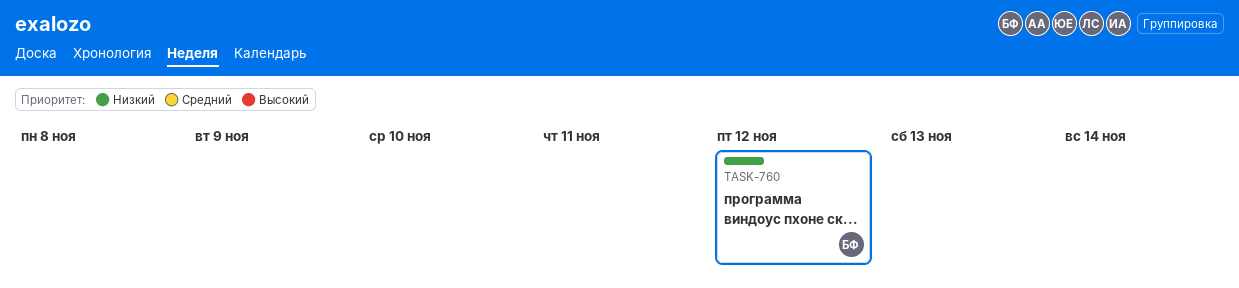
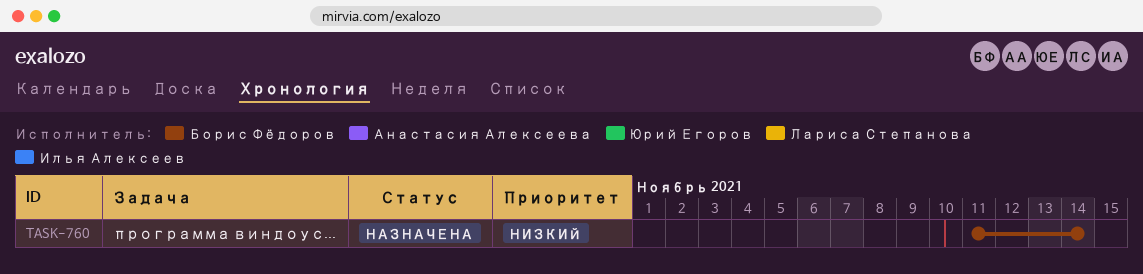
TASK-760, due: Nov 12 -> Nov 14

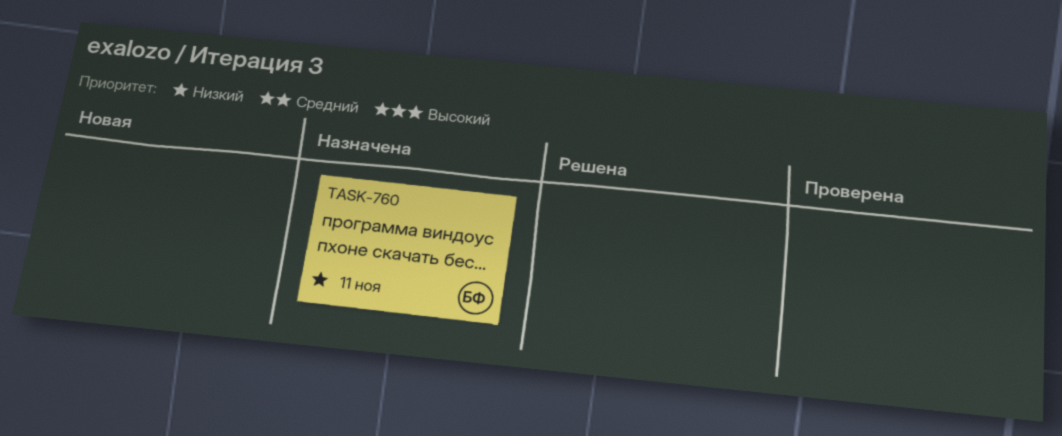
TASK-760, due: Nov 14 -> Nov 11

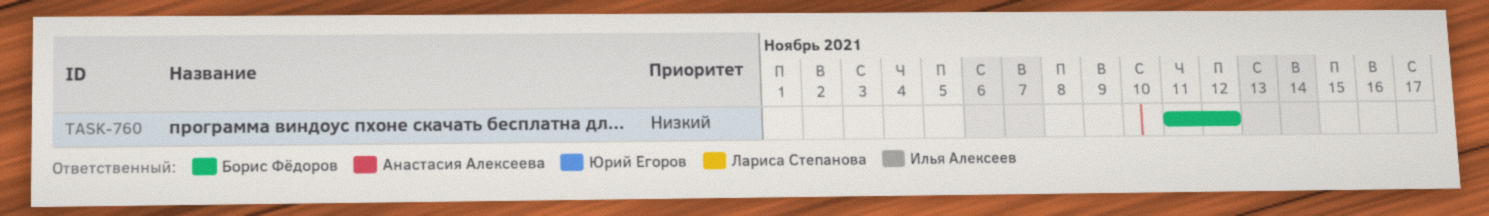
TASK-760, due: Nov 11 -> Nov 12

